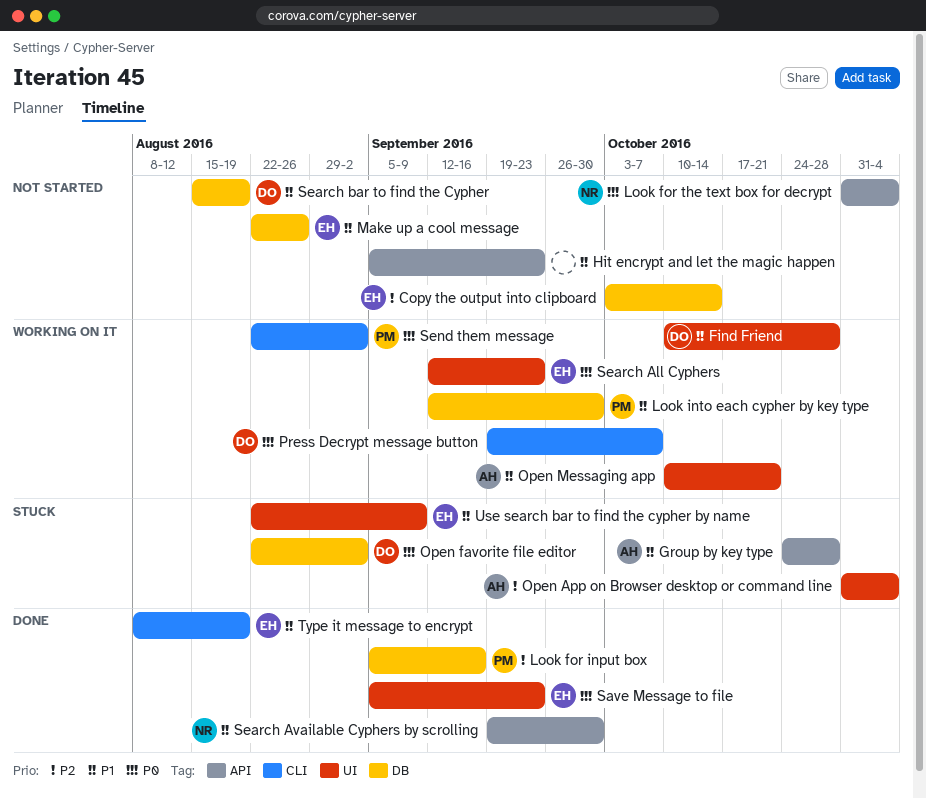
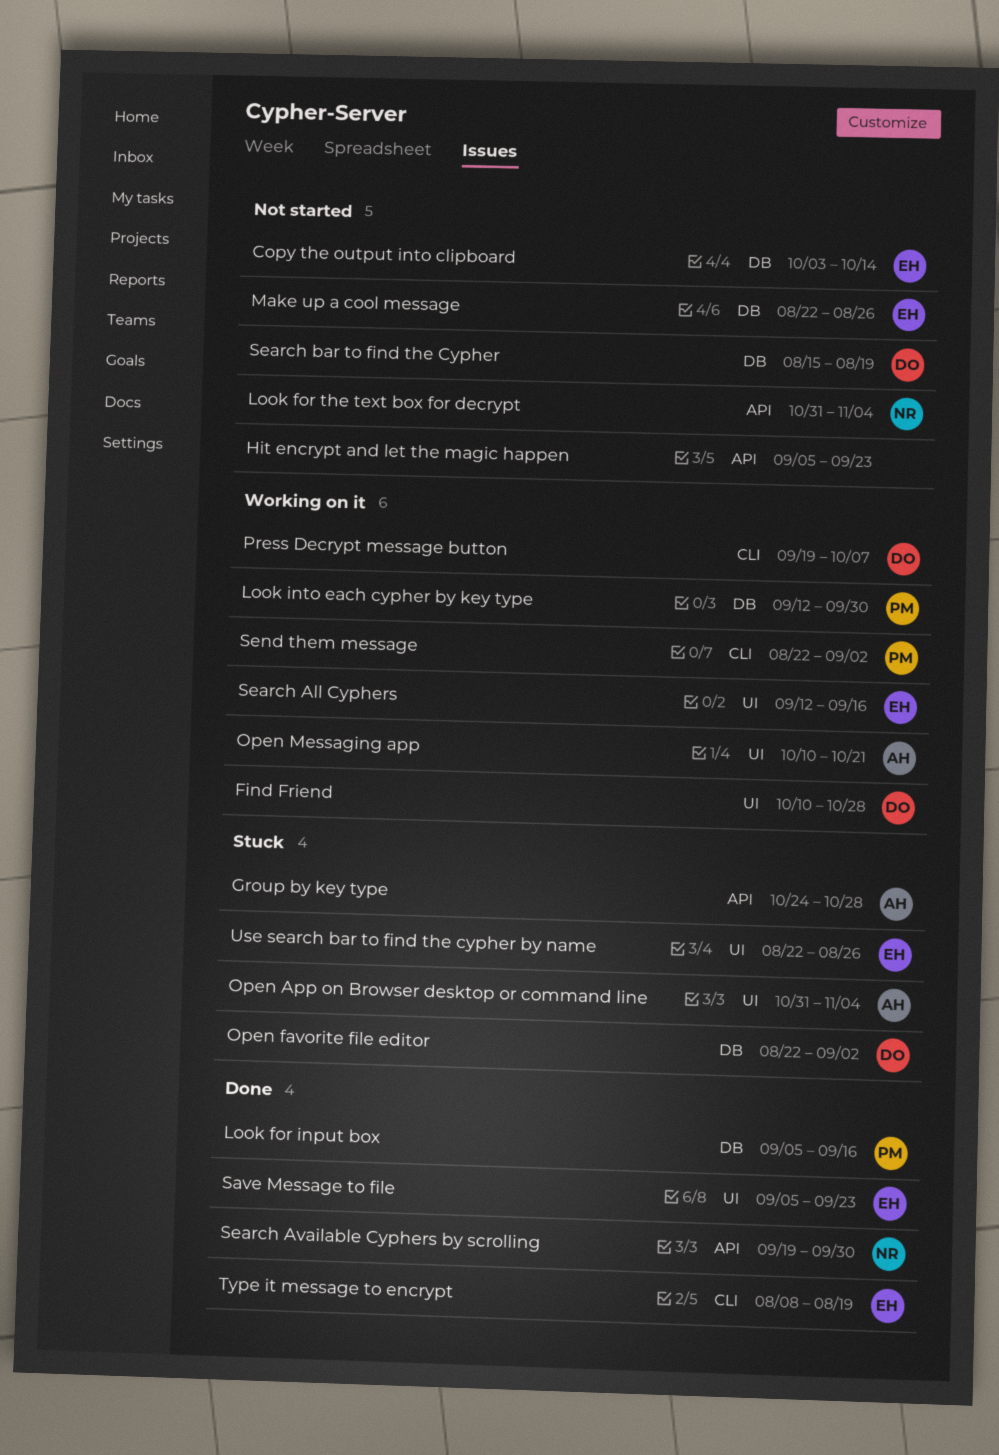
Search All Cyphers, due: Sep 23 -> Sep 16
Use search bar to find the cypher by name, due: Sep 9 -> Aug 26

